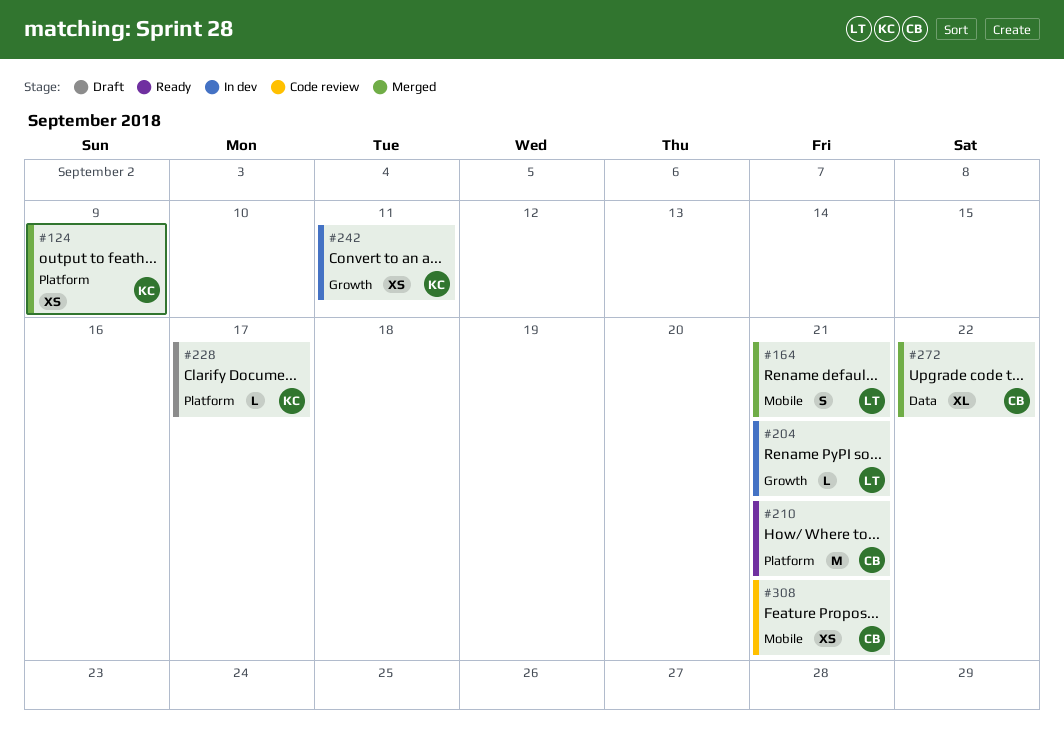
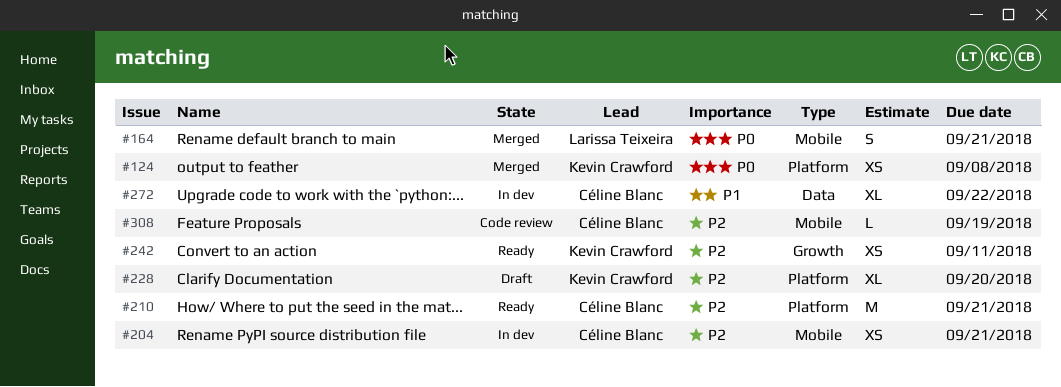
#124, due: Sep 9 -> Sep 8
#204, owner: Larissa Teixeira -> Céline Blanc
#204, label: Growth -> Mobile
#204, estimate: L -> XS
#228, estimate: L -> XL
#228, due: Sep 17 -> Sep 20
#242, status: In dev -> Ready
#272, status: Merged -> In dev
#308, estimate: XS -> L
#308, due: Sep 21 -> Sep 19

